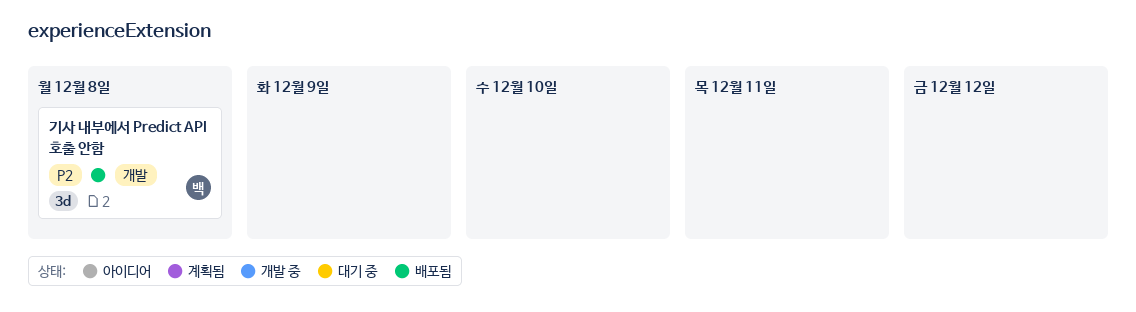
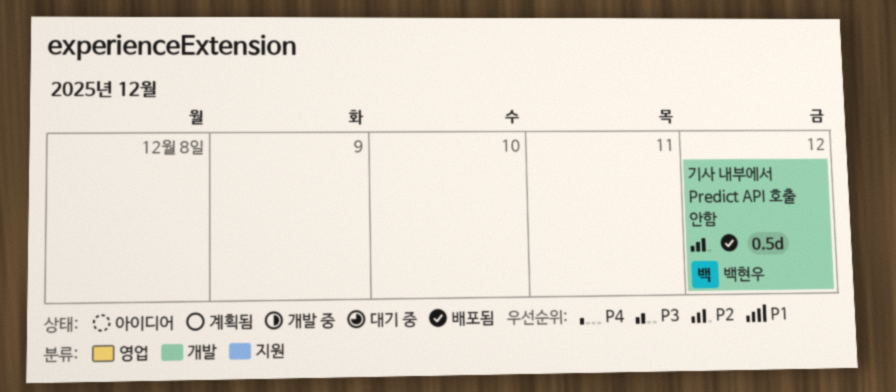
기사 내부에서 Predict API 호출 안함, estimate: 3d -> 0.5d
기사 내부에서 Predict API 호출 안함, due: Dec 8 -> Dec 12

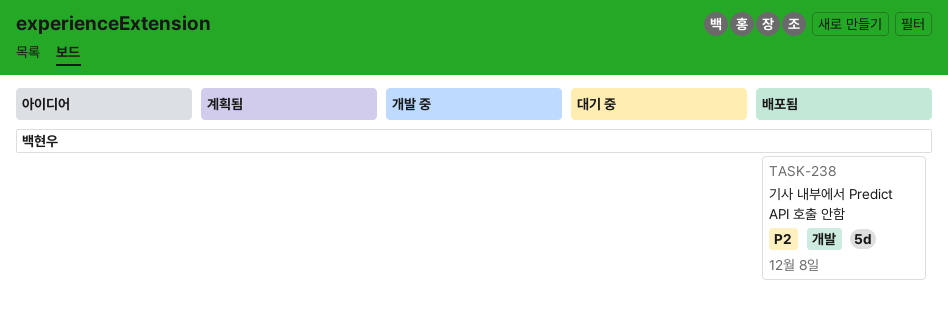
기사 내부에서 Predict API 호출 안함, estimate: 0.5d -> 5d
기사 내부에서 Predict API 호출 안함, due: Dec 12 -> Dec 8

